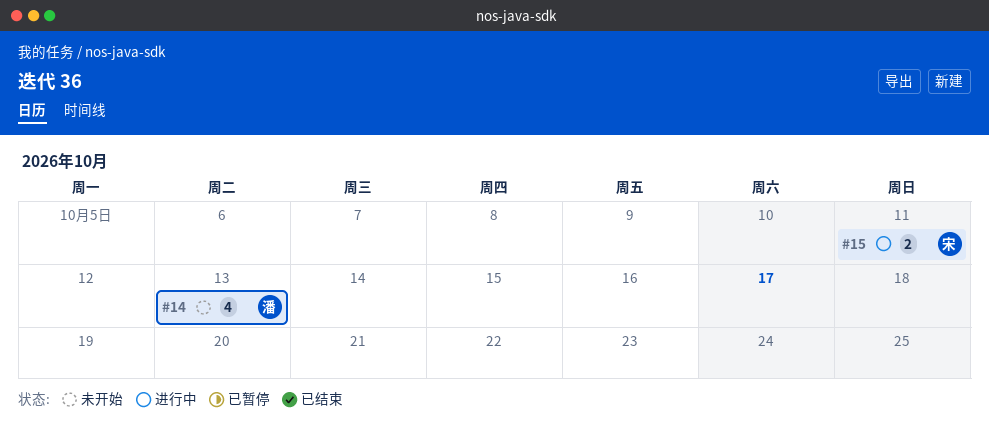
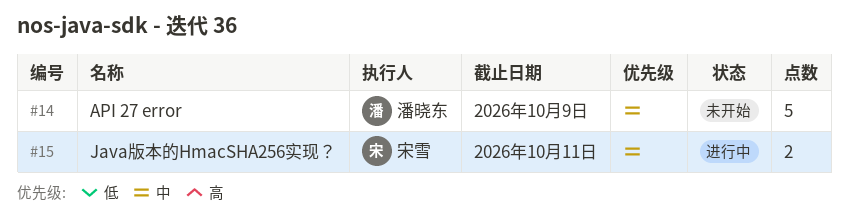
#14, estimate: 4 -> 5
#14, due: Oct 13 -> Oct 9

